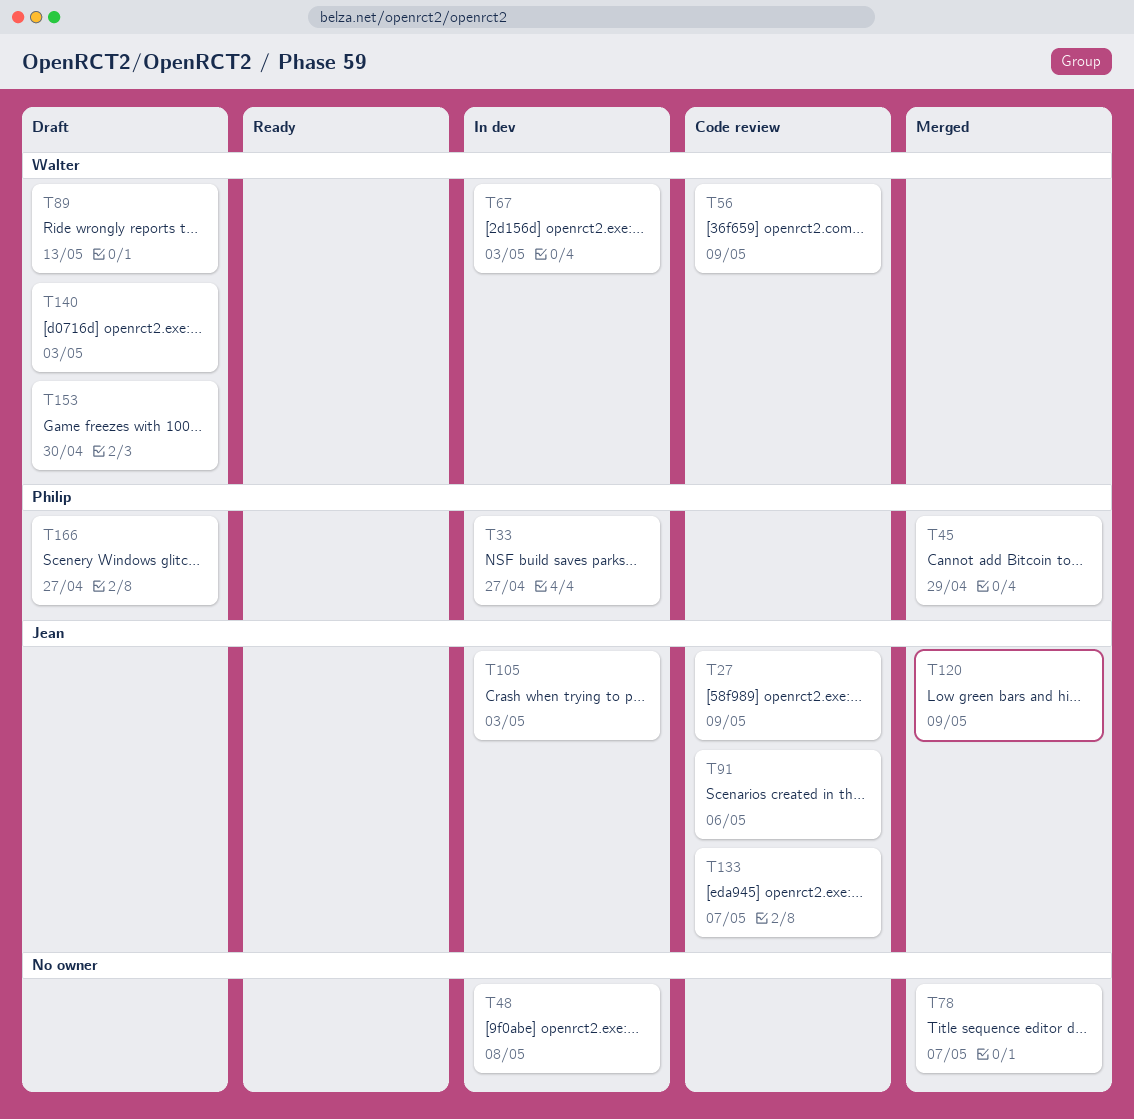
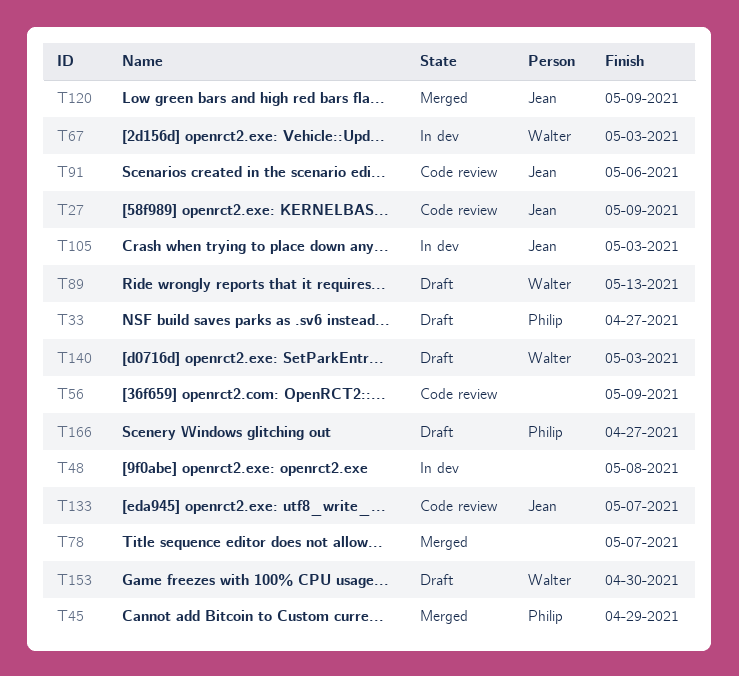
T33, status: In dev -> Draft
T56, owner: Walter -> none

